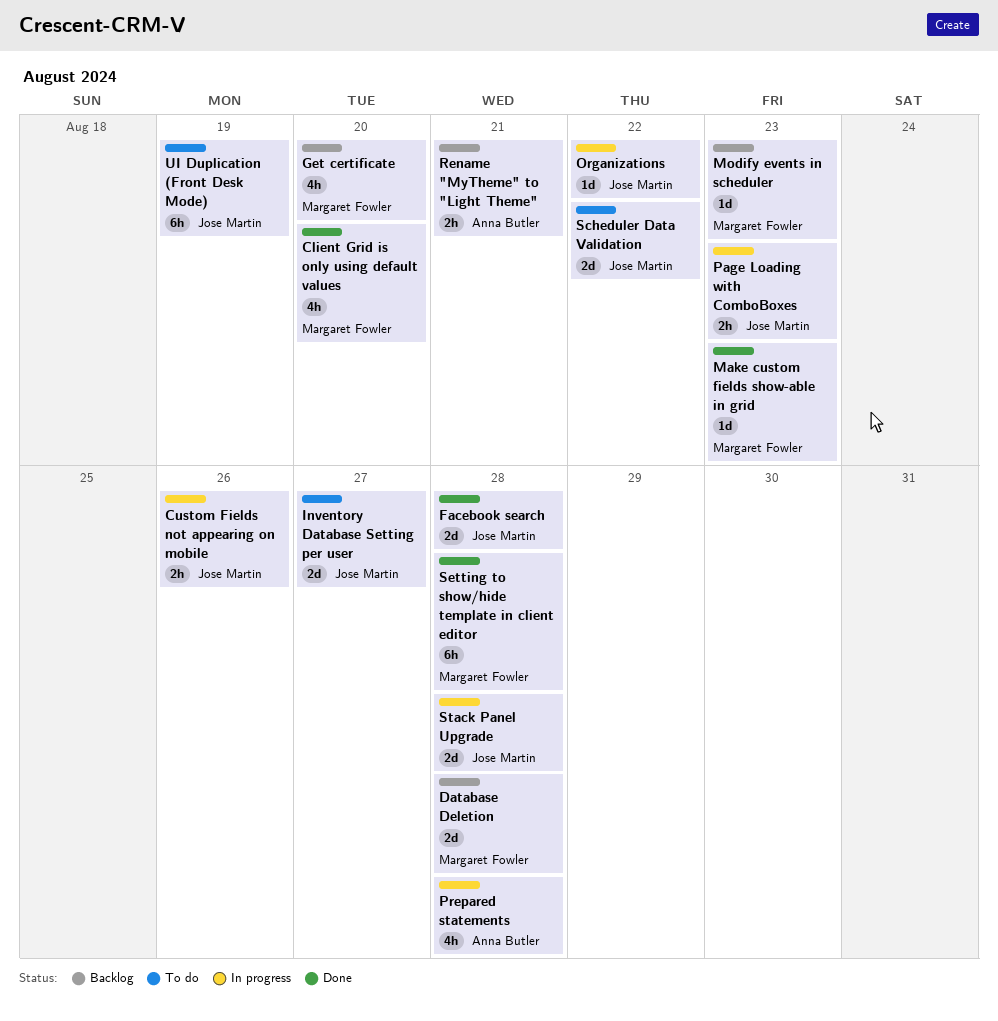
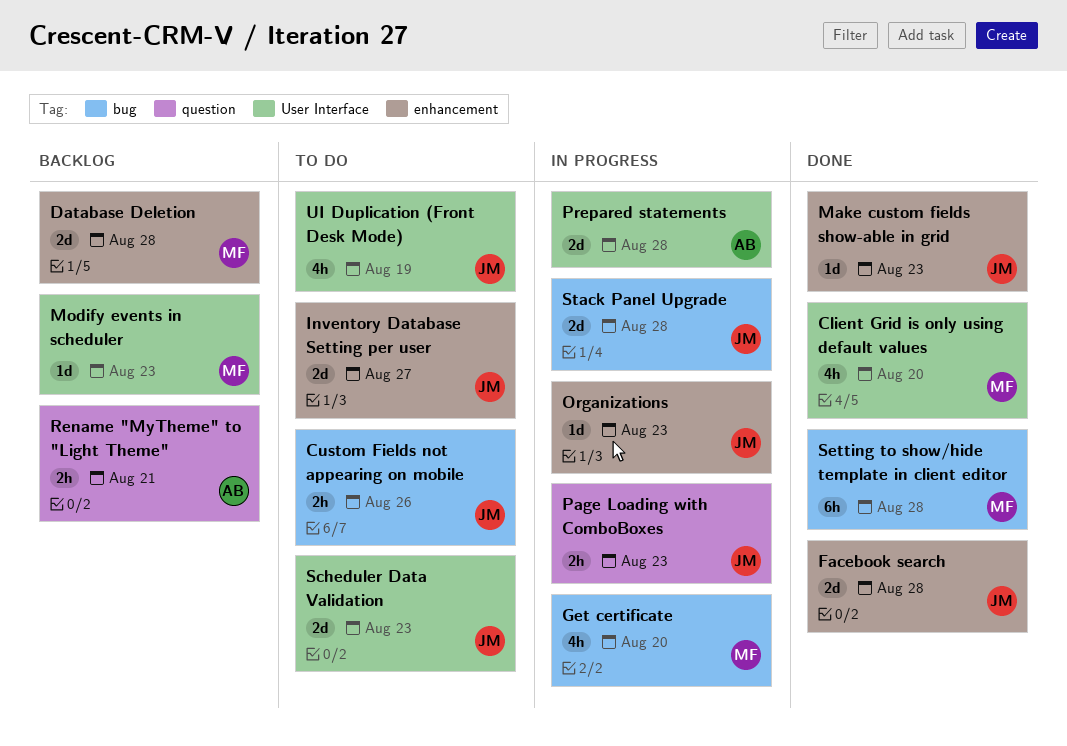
Custom Fields not appearing on mobile, status: In progress -> To do
Get certificate, status: Backlog -> In progress
Make custom fields show-able in grid, owner: Margaret Fowler -> Jose Martin
Organizations, due: Aug 22 -> Aug 23
Prepared statements, estimate: 4h -> 2d
Scheduler Data Validation, due: Aug 22 -> Aug 23
UI Duplication (Front Desk Mode), estimate: 6h -> 4h

